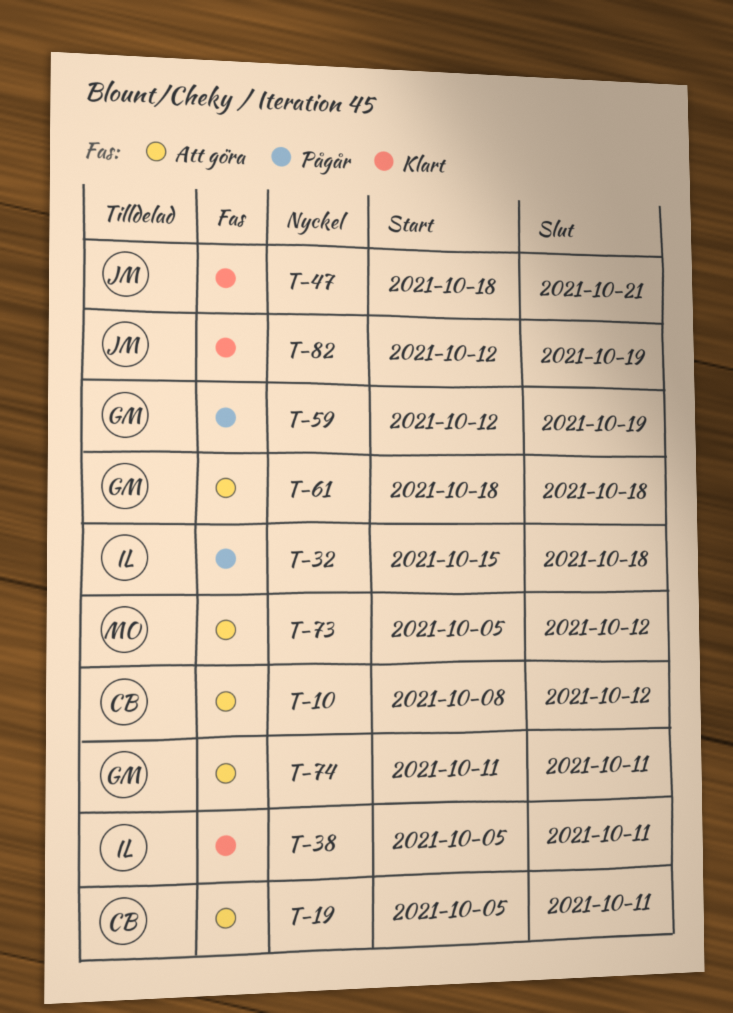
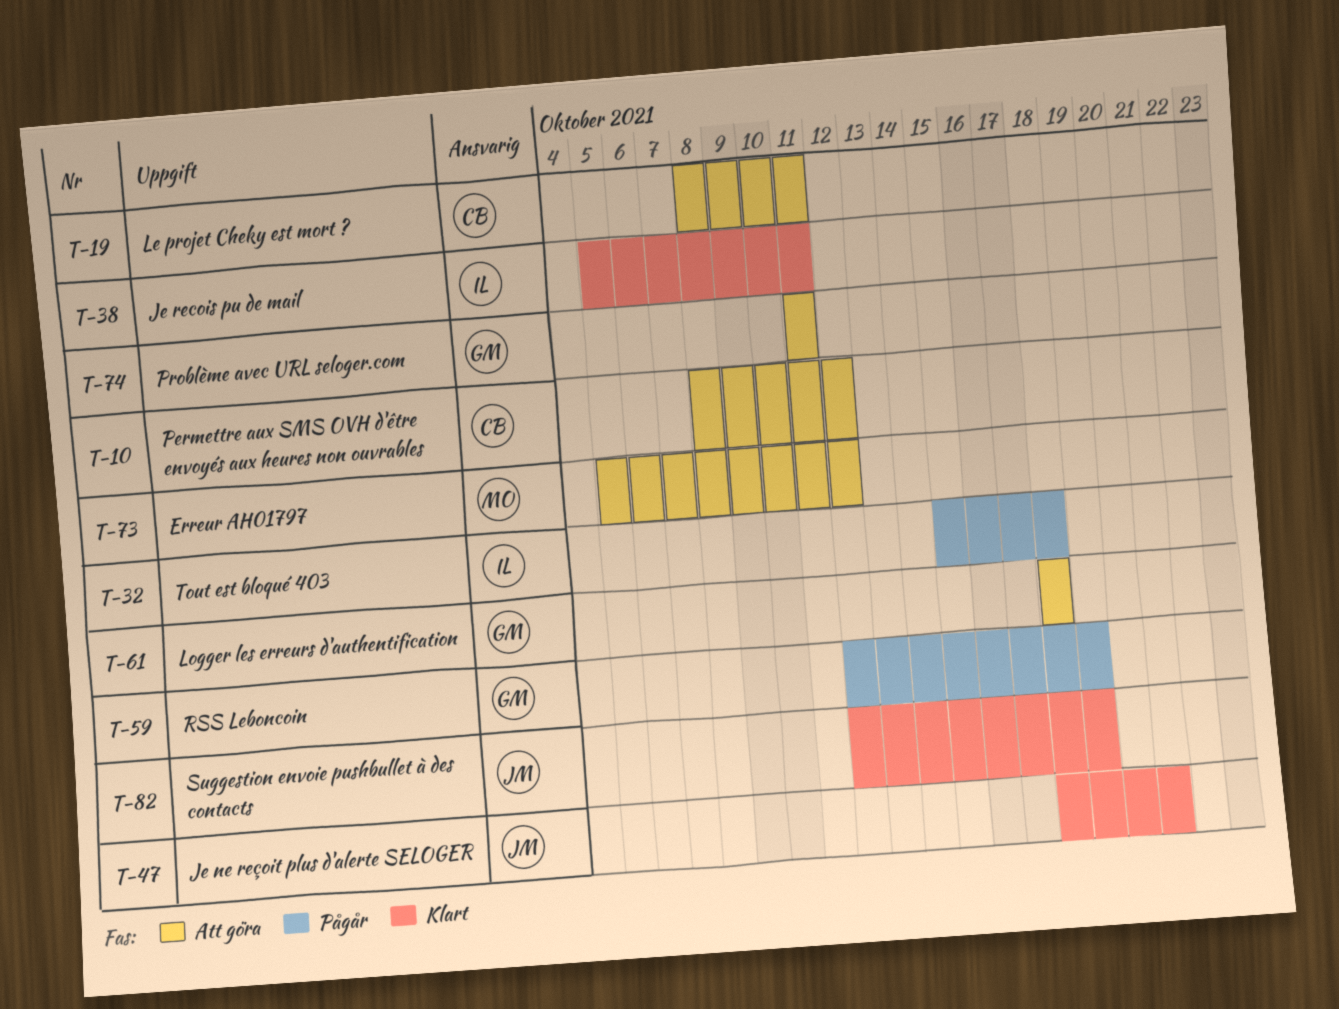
T-19, start: Oct 5 -> Oct 8

